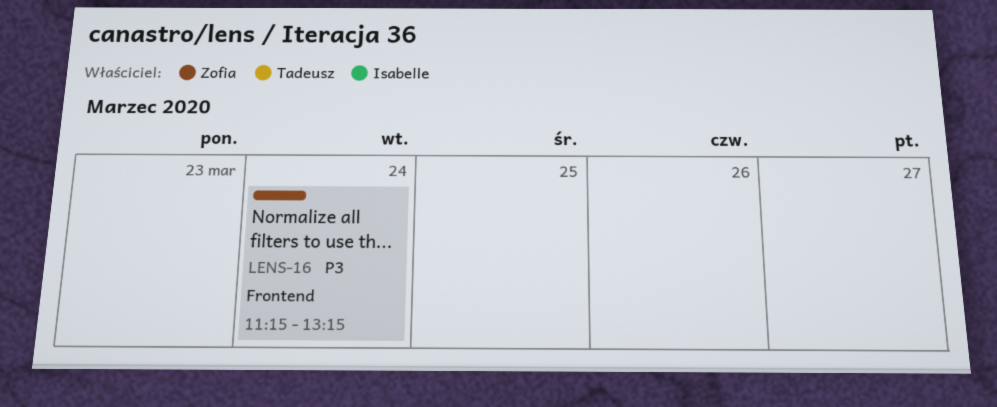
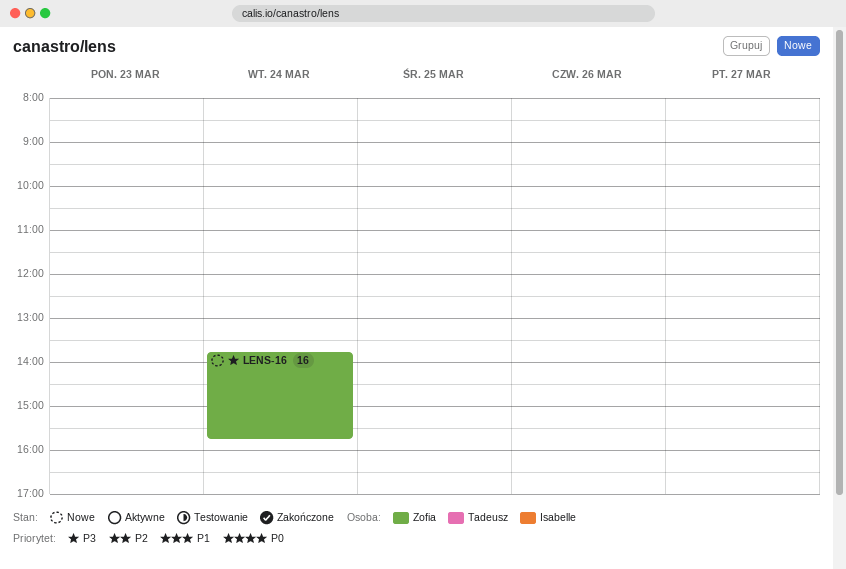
LENS-16, begins: 11:15 -> 13:45
LENS-16, ends: 13:15 -> 15:45

